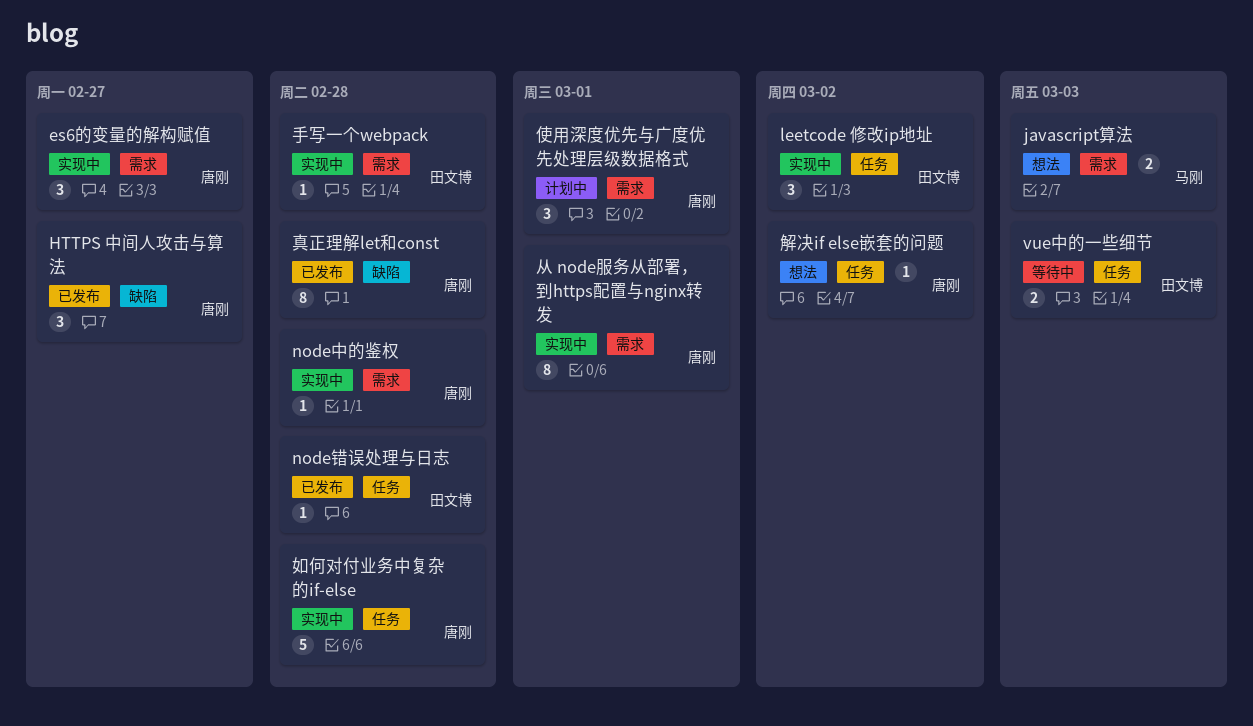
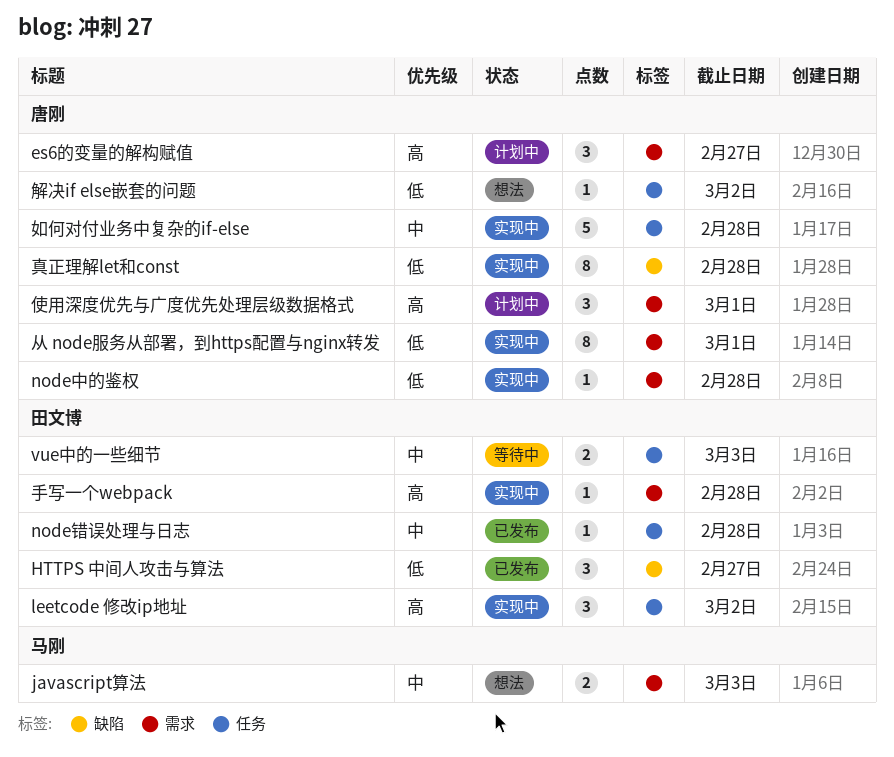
es6的变量的解构赋值, status: 实现中 -> 计划中
HTTPS 中间人攻击与算法, owner: 唐刚 -> 田文博
真正理解let和const, status: 已发布 -> 实现中

